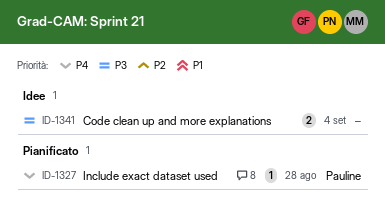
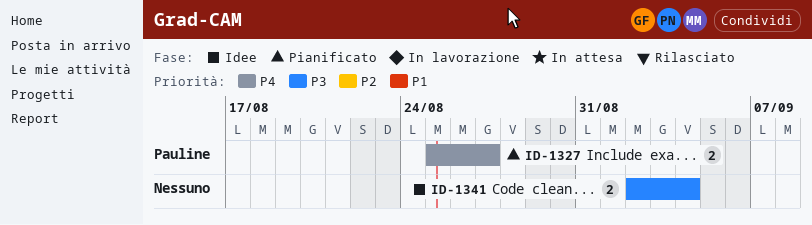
ID-1327, estimate: 1 -> 2
ID-1327, due: Aug 28 -> Aug 27

